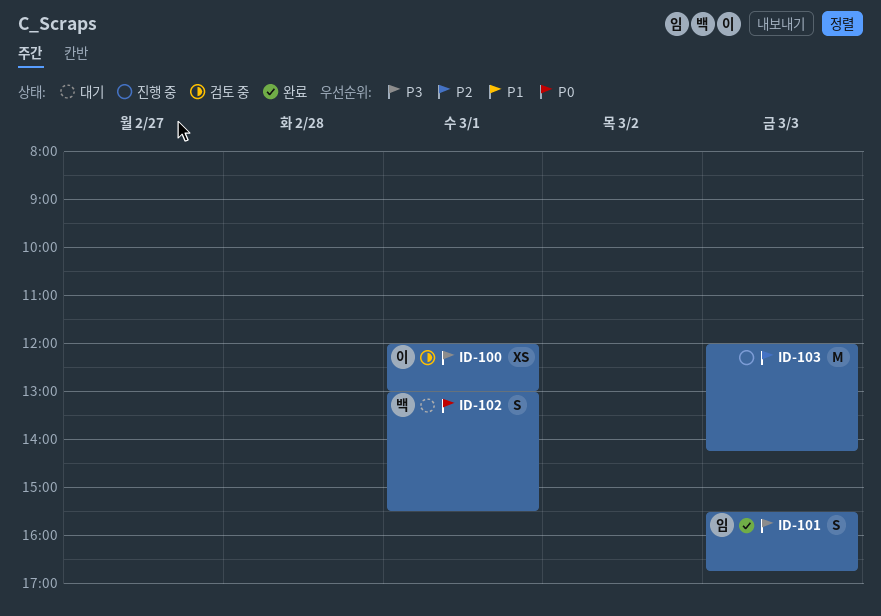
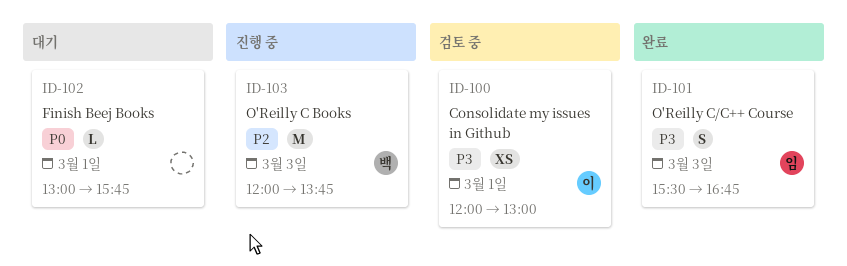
ID-102, owner: 백 -> none
ID-102, estimate: S -> L
ID-102, ends: 15:30 -> 15:45
ID-103, owner: none -> 백
ID-103, ends: 14:15 -> 13:45

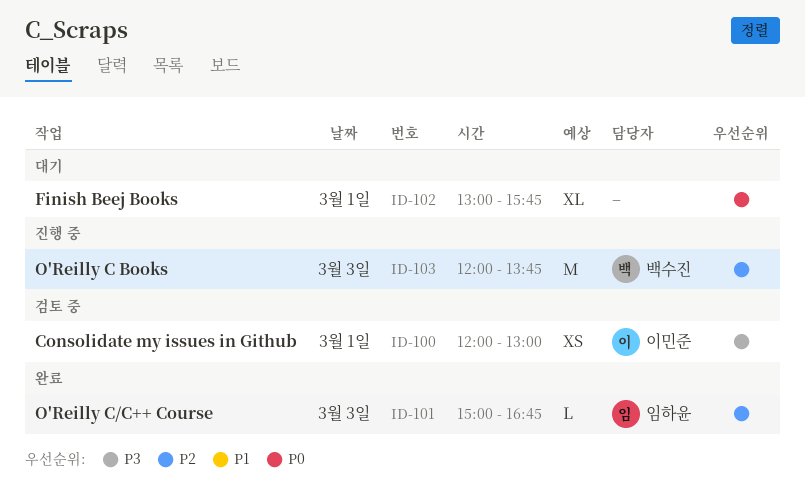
ID-101, priority: P3 -> P2
ID-101, estimate: S -> L
ID-101, begins: 15:30 -> 15:00
ID-102, estimate: L -> XL

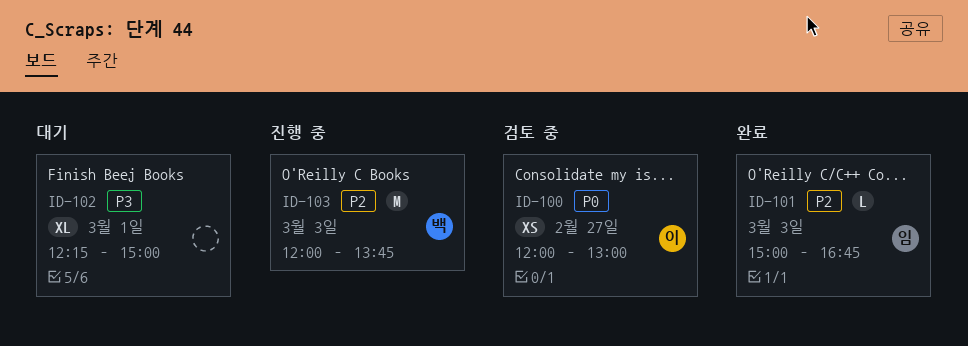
ID-100, priority: P3 -> P0
ID-100, day: Mar 1 -> Feb 27
ID-102, priority: P0 -> P3
ID-102, begins: 13:00 -> 12:15
ID-102, ends: 15:45 -> 15:00

